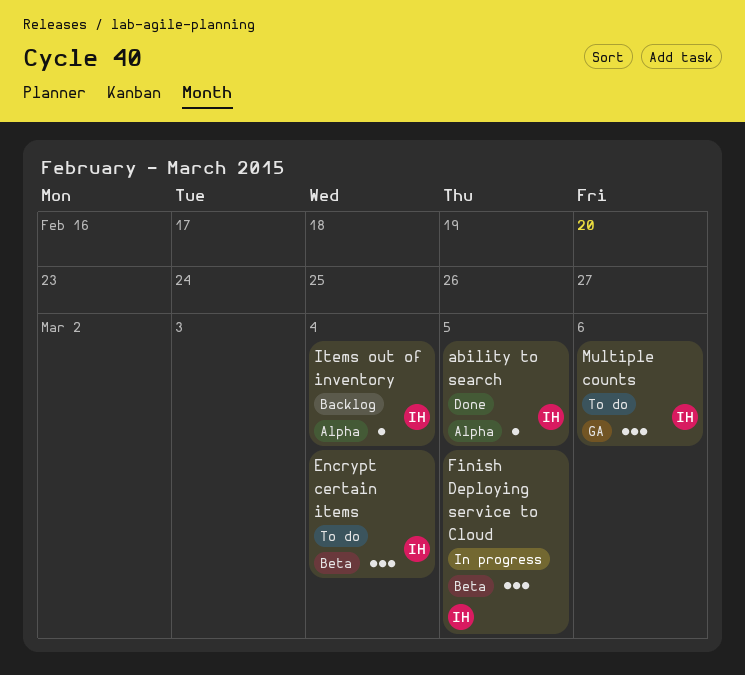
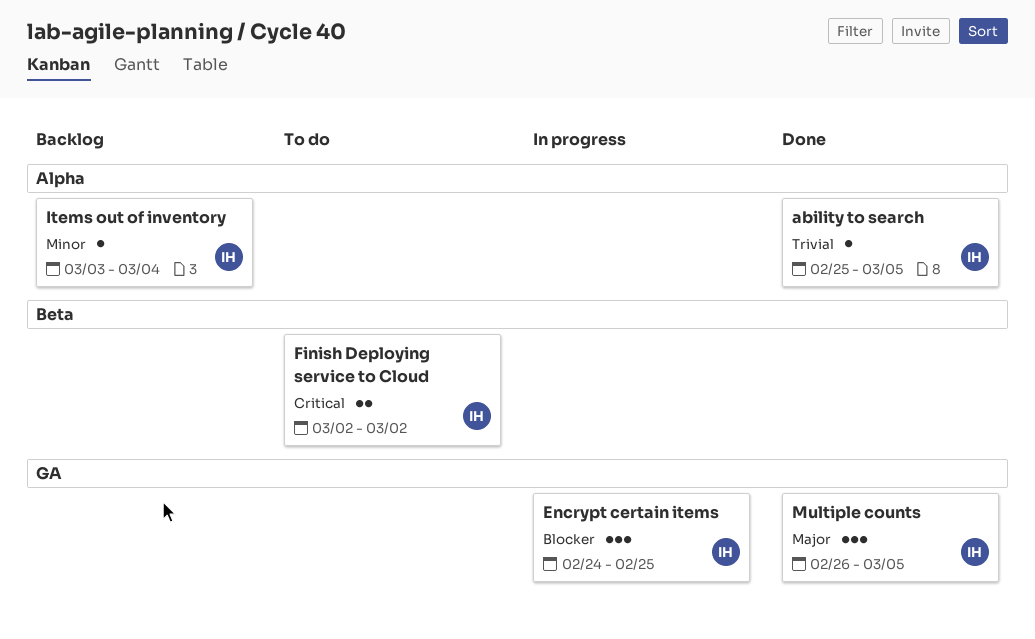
Encrypt certain items, status: To do -> In progress
Encrypt certain items, label: Beta -> GA
Encrypt certain items, due: Mar 4 -> Feb 25
Finish Deploying service to Cloud, status: In progress -> To do
Finish Deploying service to Cloud, estimate: 3 -> 2
Finish Deploying service to Cloud, due: Mar 5 -> Mar 2
Multiple counts, status: To do -> Done
Multiple counts, due: Mar 6 -> Mar 5

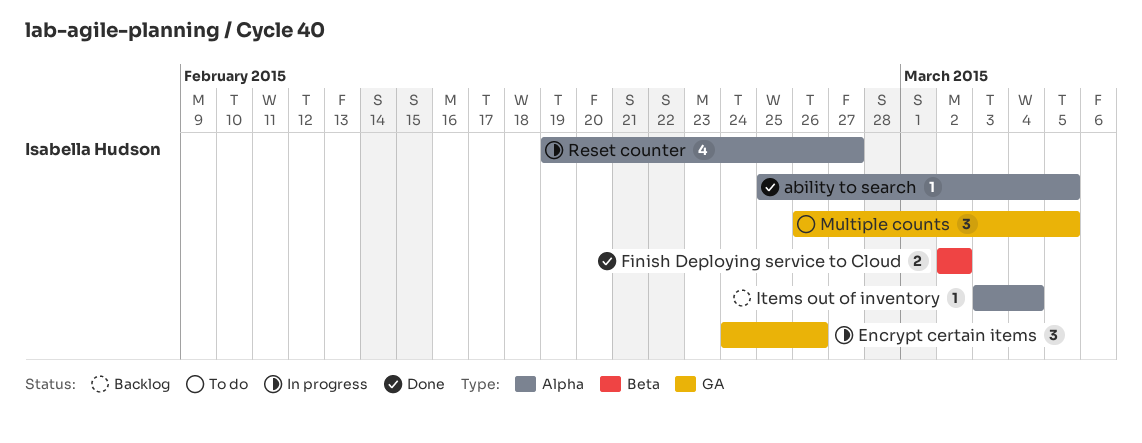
Encrypt certain items, due: Feb 25 -> Feb 26
Finish Deploying service to Cloud, status: To do -> Done
Multiple counts, status: Done -> To do
Reset counter: none -> present

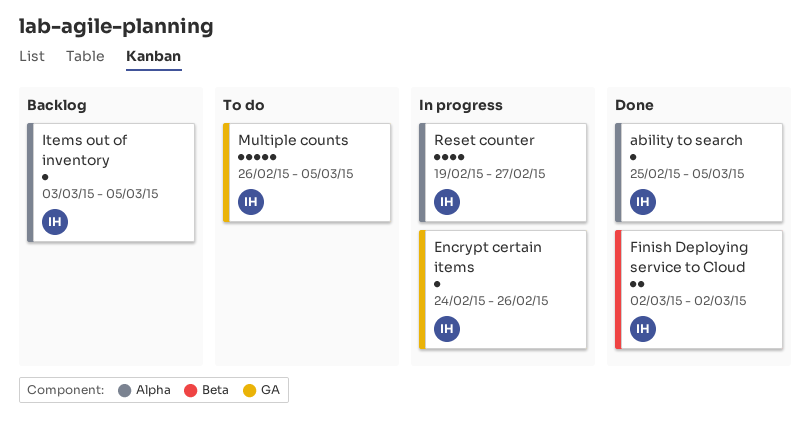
Encrypt certain items, estimate: 3 -> 1
Items out of inventory, due: Mar 4 -> Mar 5
Multiple counts, estimate: 3 -> 5

